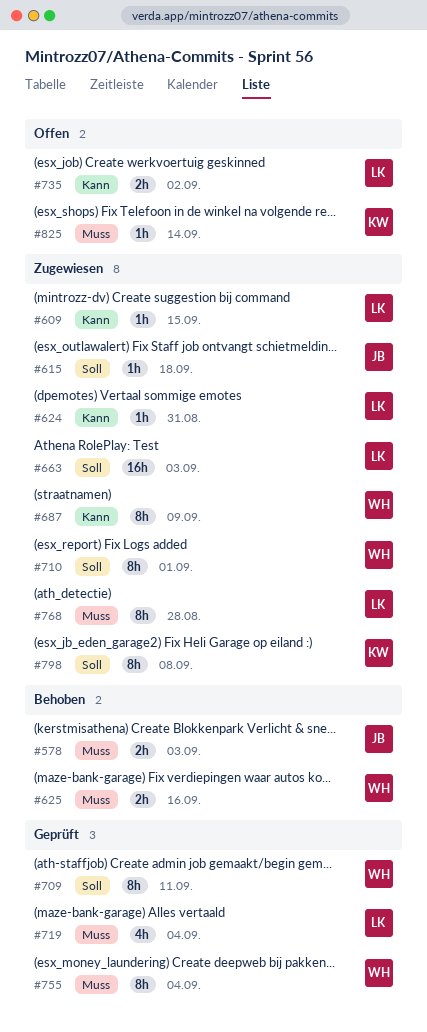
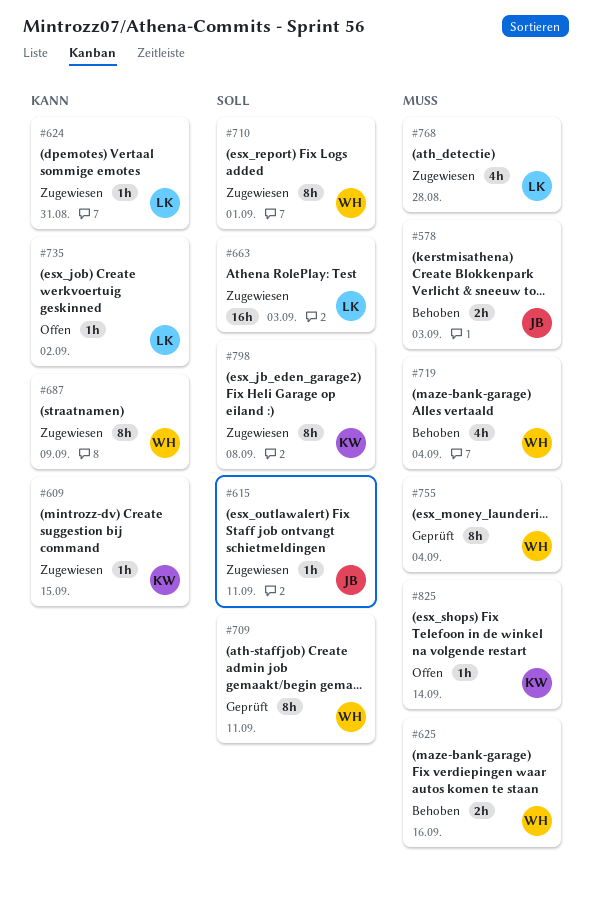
#609, owner: LK -> KW
#615, due: Sep 18 -> Sep 11
#719, status: Geprüft -> Behoben
#719, owner: LK -> WH
#735, estimate: 2h -> 1h
#768, estimate: 8h -> 4h

